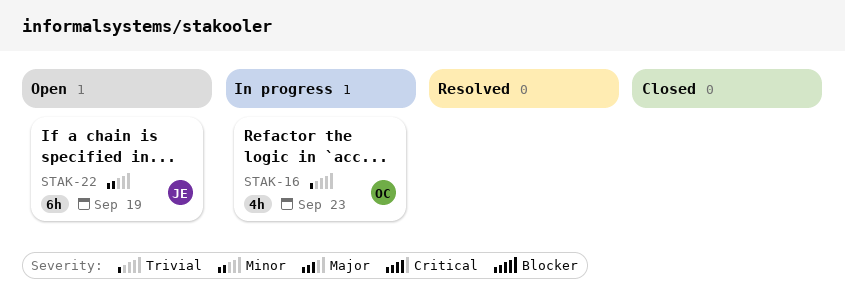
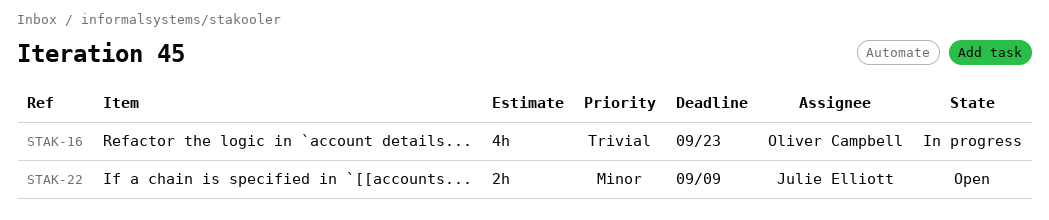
STAK-22, estimate: 6h -> 2h
STAK-22, due: Sep 19 -> Sep 9

